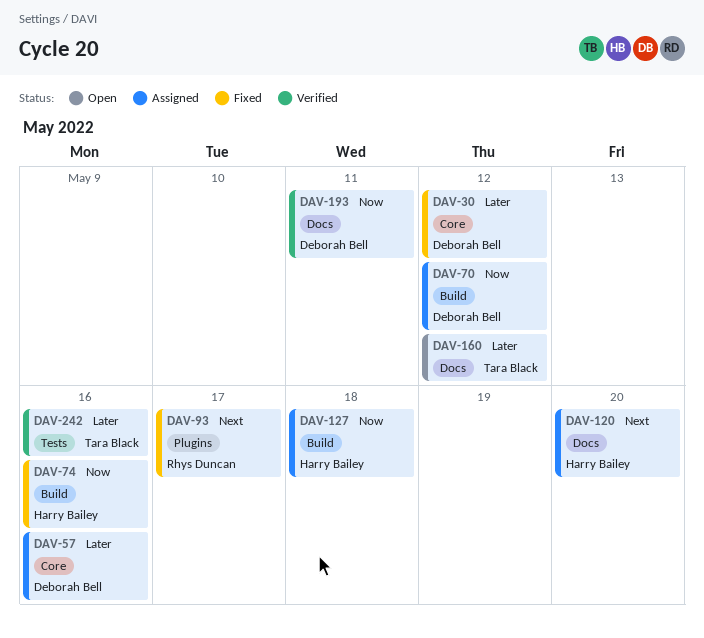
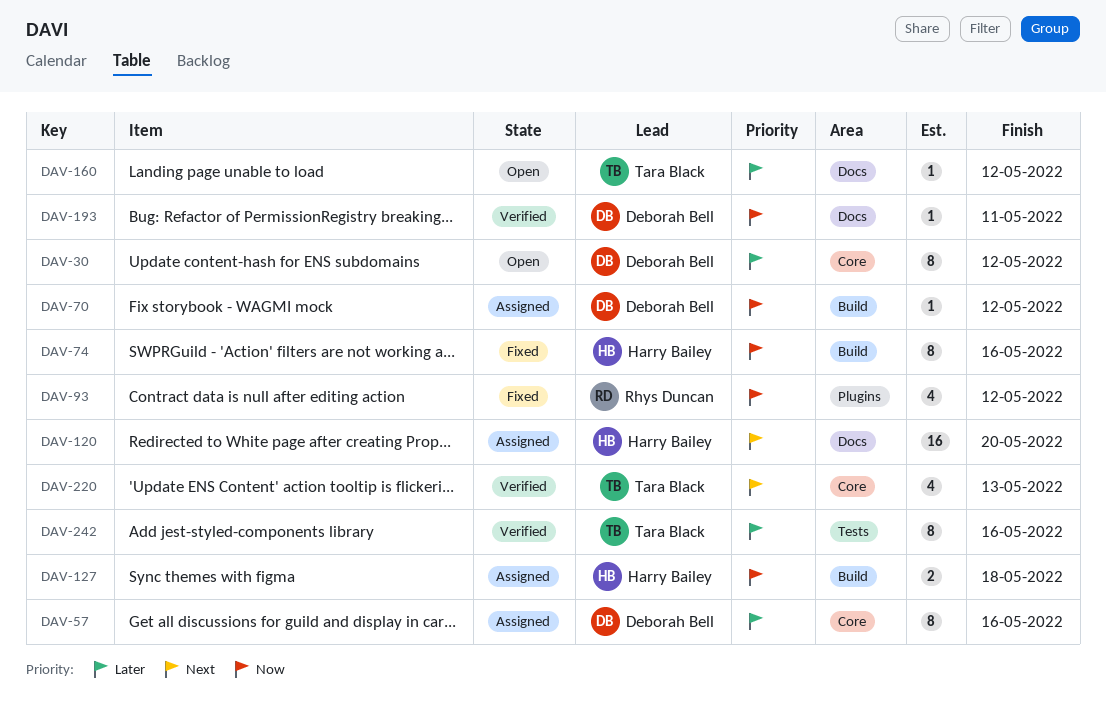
DAV-30, status: Fixed -> Open
DAV-93, priority: Next -> Now
DAV-93, due: May 17 -> May 12
DAV-220: none -> present

